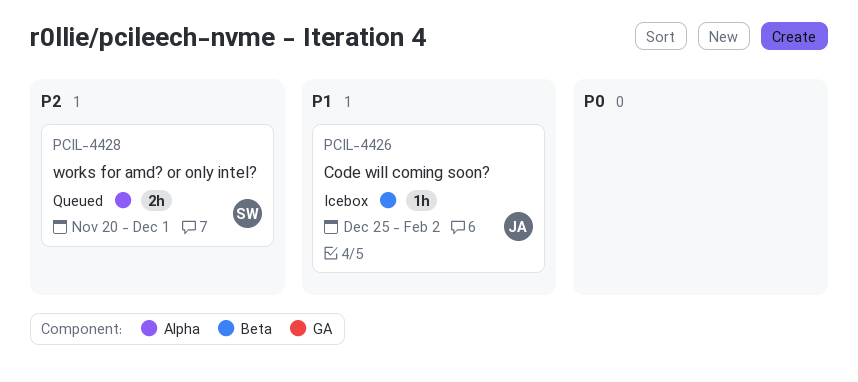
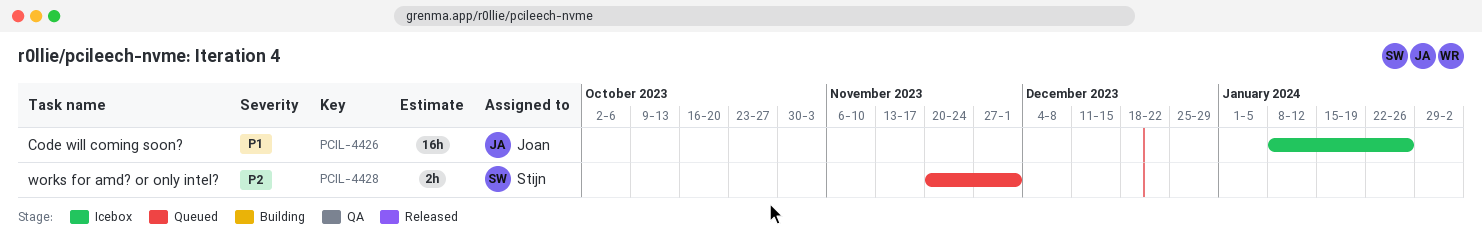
PCIL-4426, estimate: 1h -> 16h
PCIL-4426, start: Dec 25 -> Jan 8
PCIL-4426, due: Feb 2 -> Jan 26

